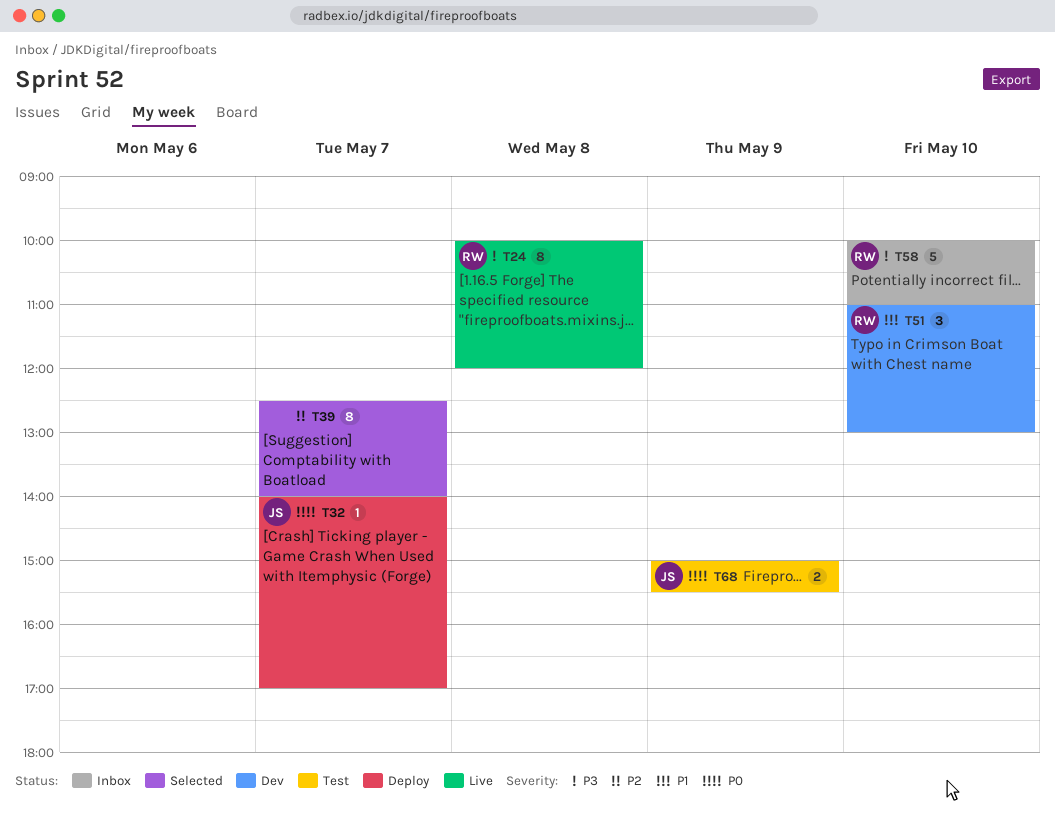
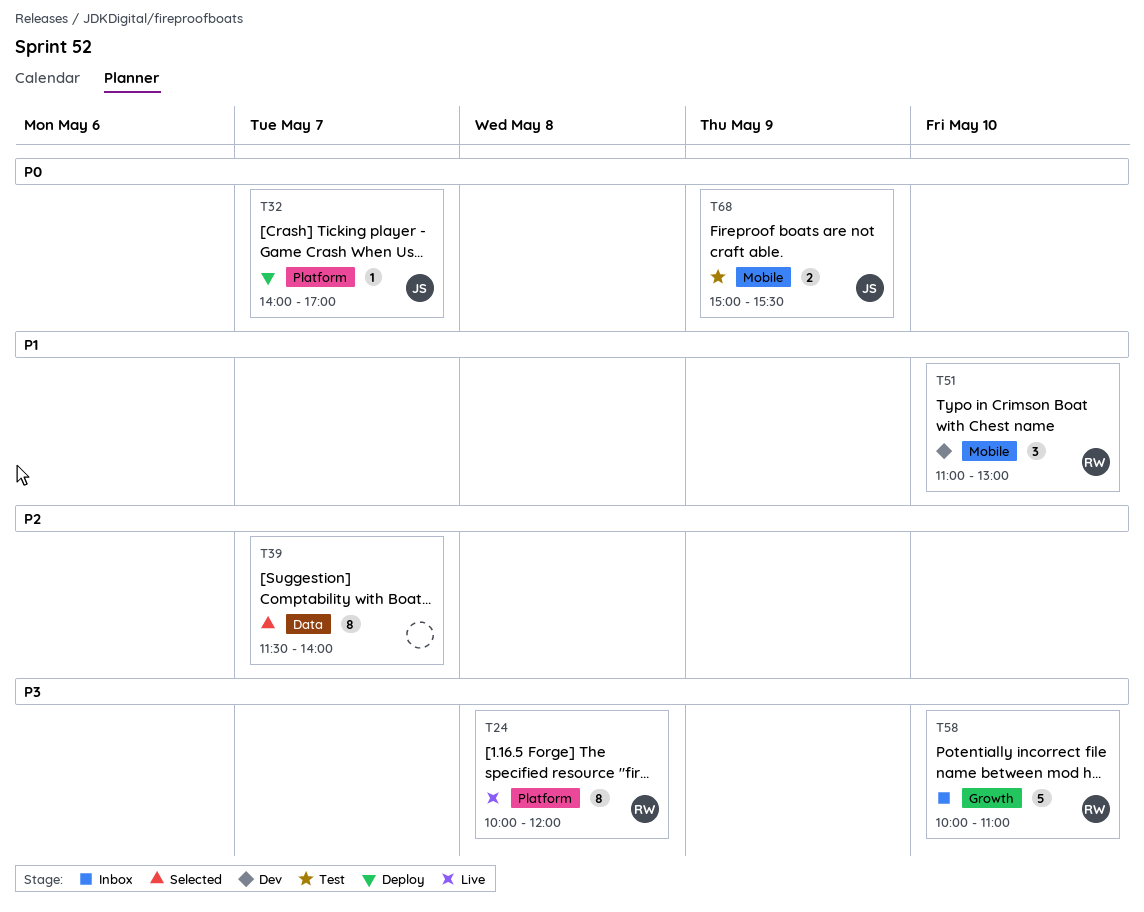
T39, begins: 12:30 -> 11:30

